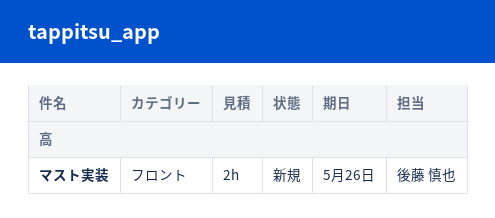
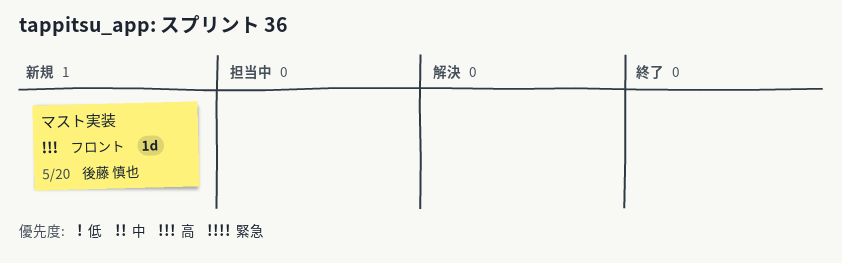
マスト実装, estimate: 2h -> 1d
マスト実装, due: May 26 -> May 20

